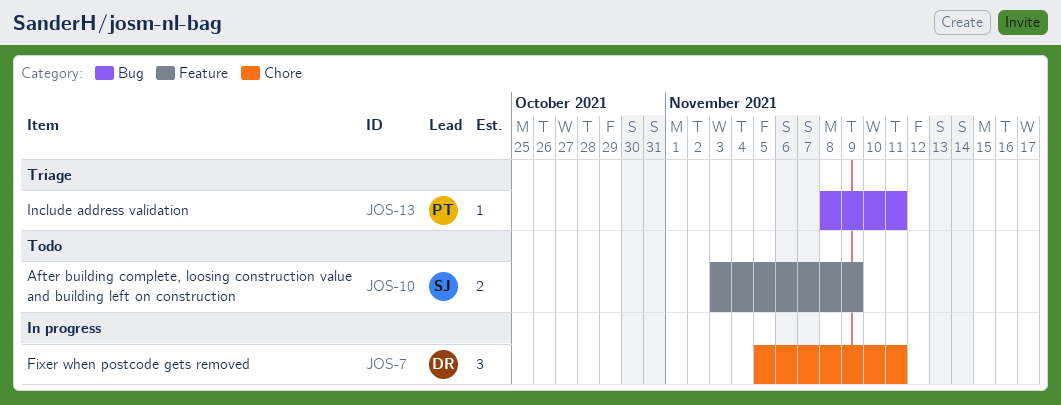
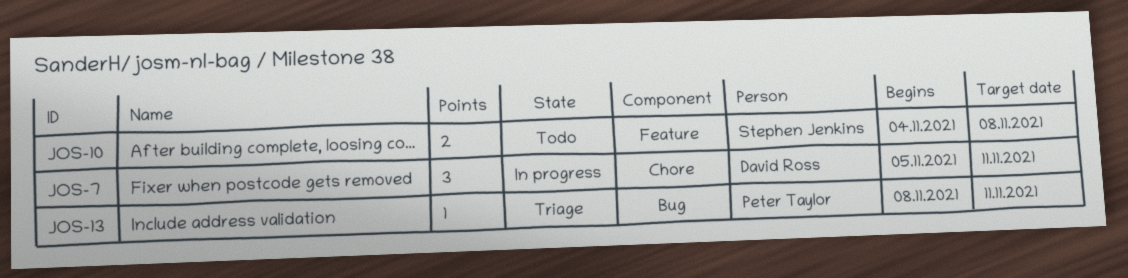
JOS-10, start: Nov 3 -> Nov 4
JOS-10, due: Nov 9 -> Nov 8

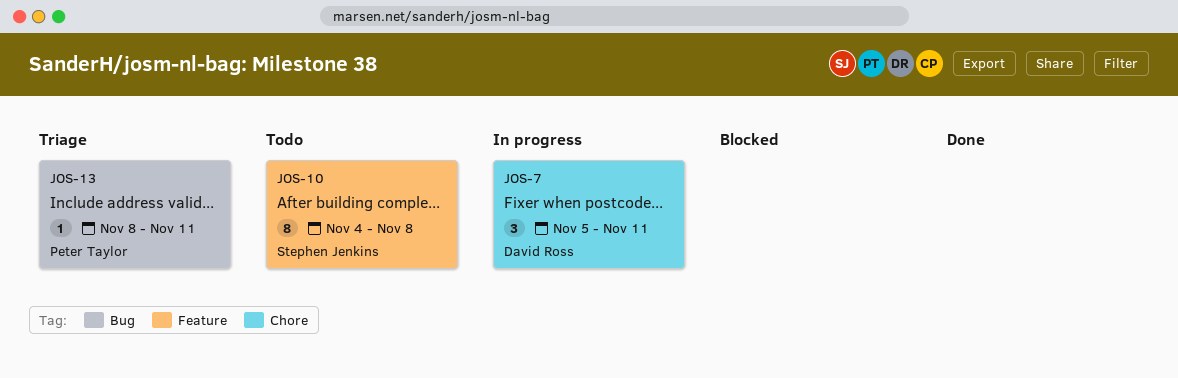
JOS-10, estimate: 2 -> 8

